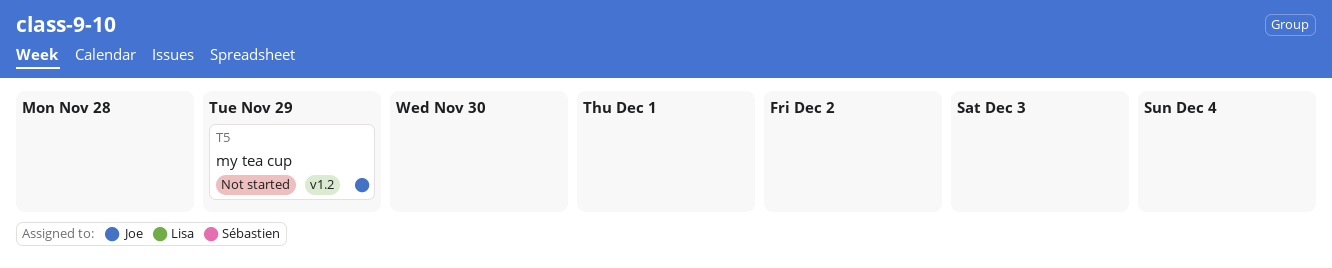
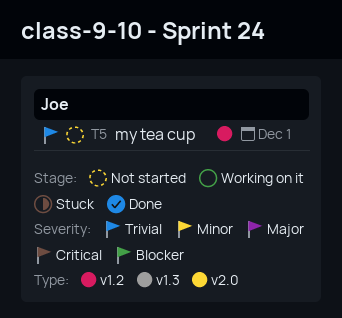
T5, due: Nov 29 -> Dec 1

